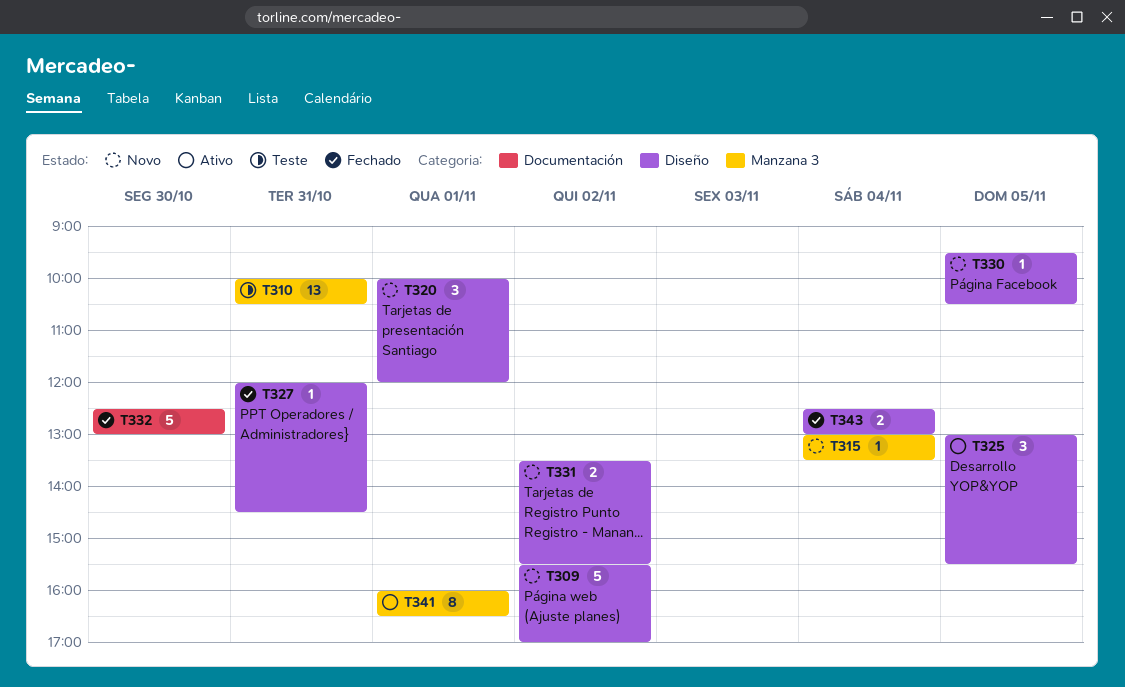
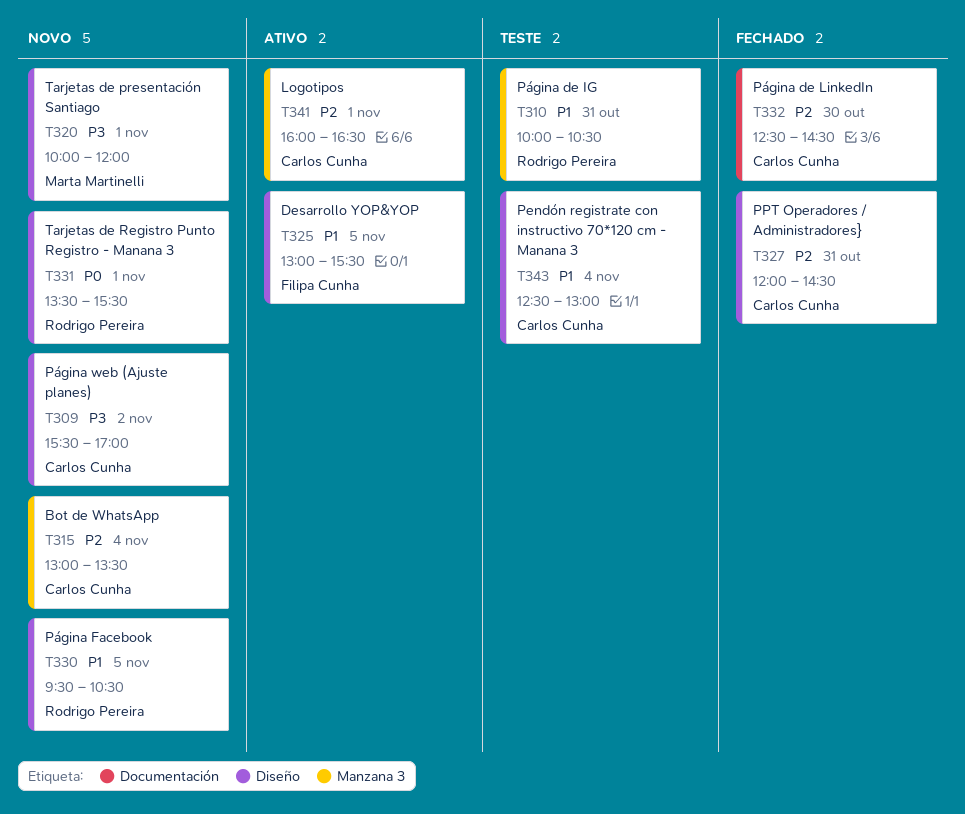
T331, day: Nov 2 -> Nov 1
T332, ends: 13:00 -> 14:30
T343, status: Fechado -> Teste

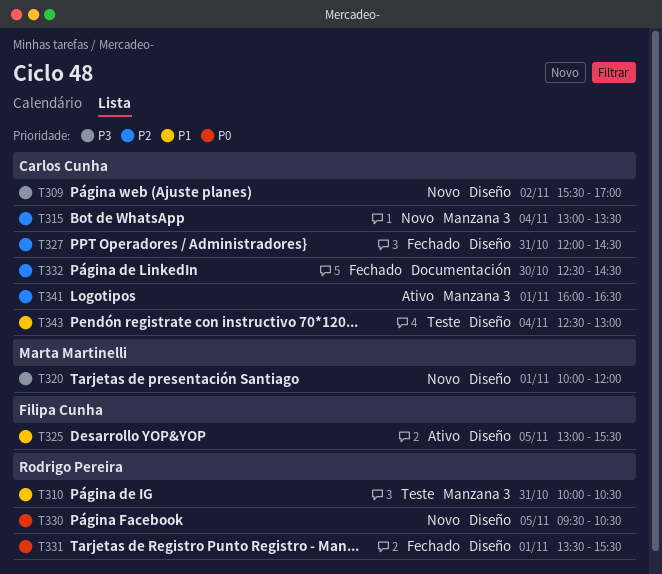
T330, priority: P1 -> P0
T331, status: Novo -> Fechado

